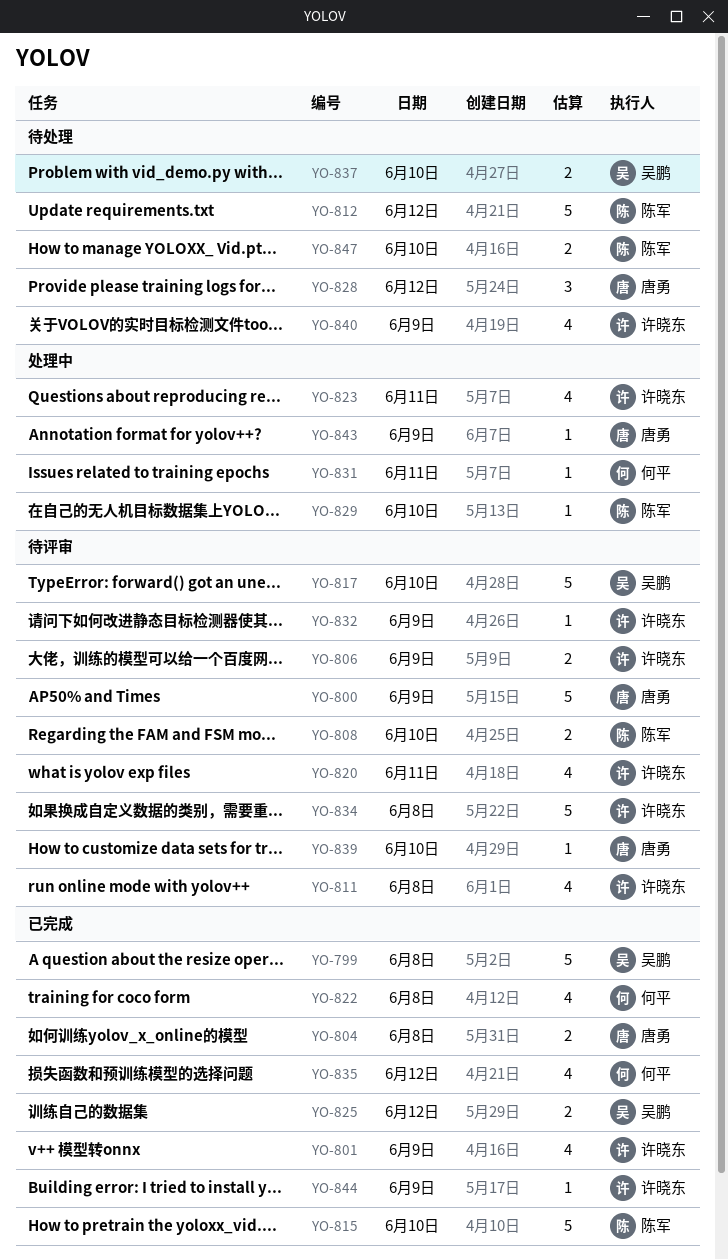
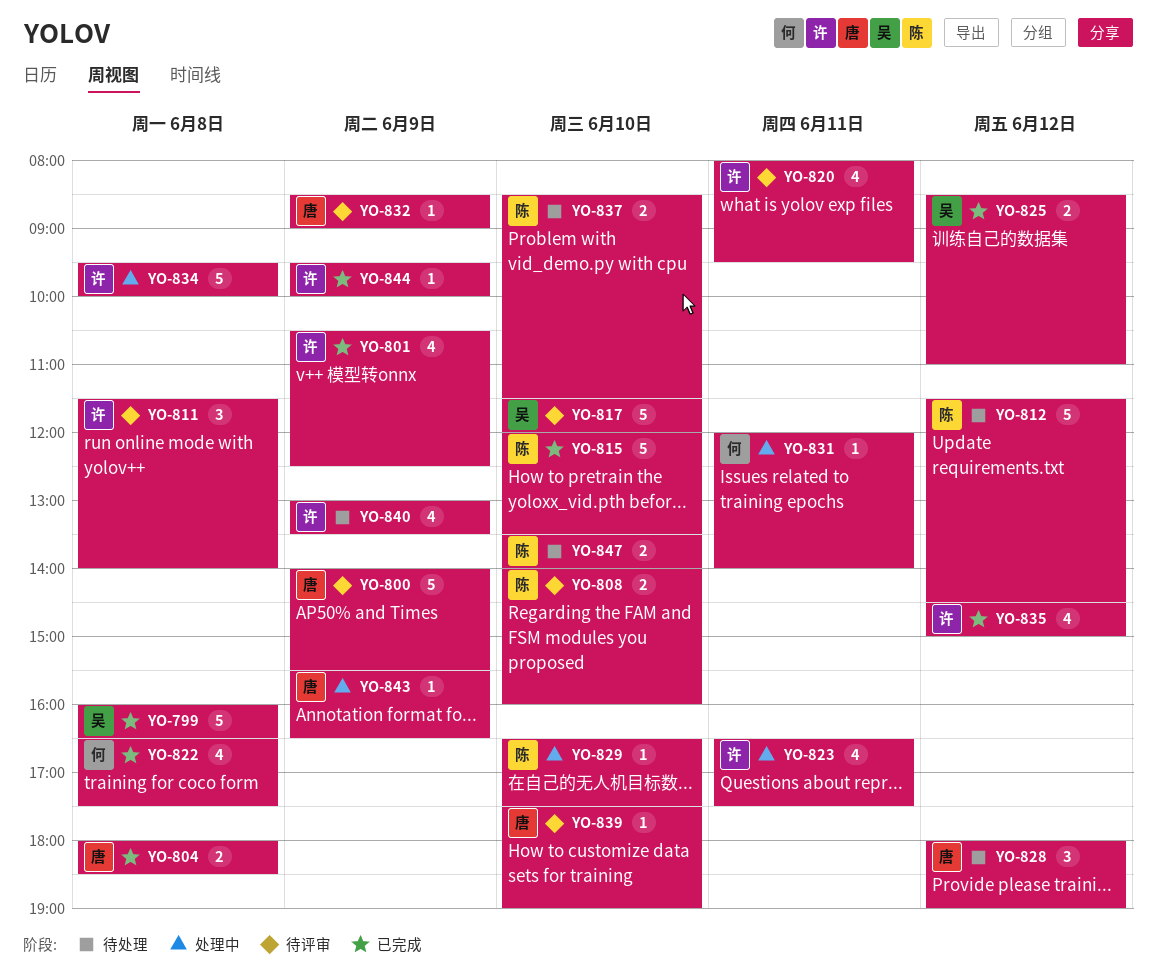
YO-806: present -> none
YO-811, estimate: 4 -> 3
YO-832, owner: 许晓东 -> 唐勇
YO-834, status: 待评审 -> 处理中
YO-835, owner: 何平 -> 许晓东
YO-837, owner: 吴鹏 -> 陈军

